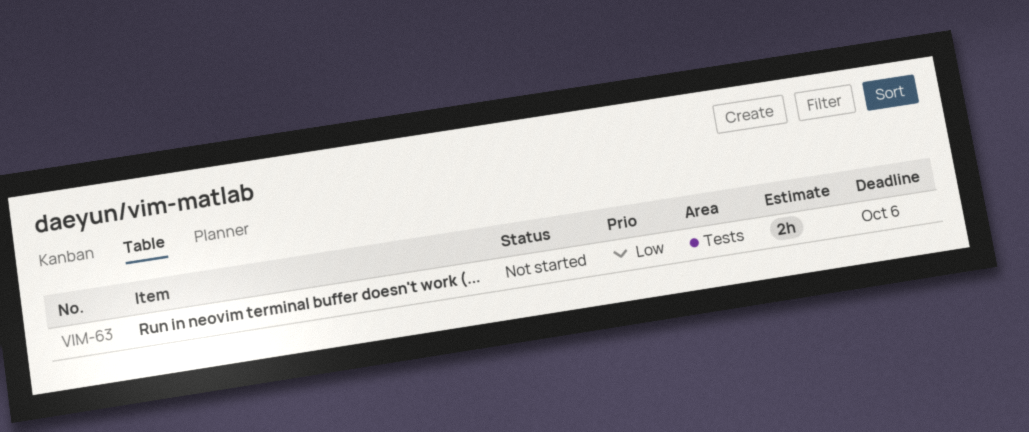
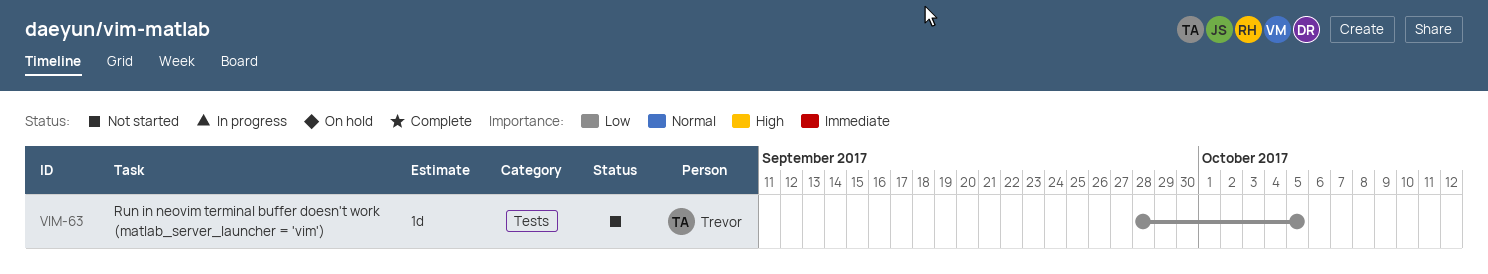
VIM-63, estimate: 2h -> 1d
VIM-63, due: Oct 6 -> Oct 5

